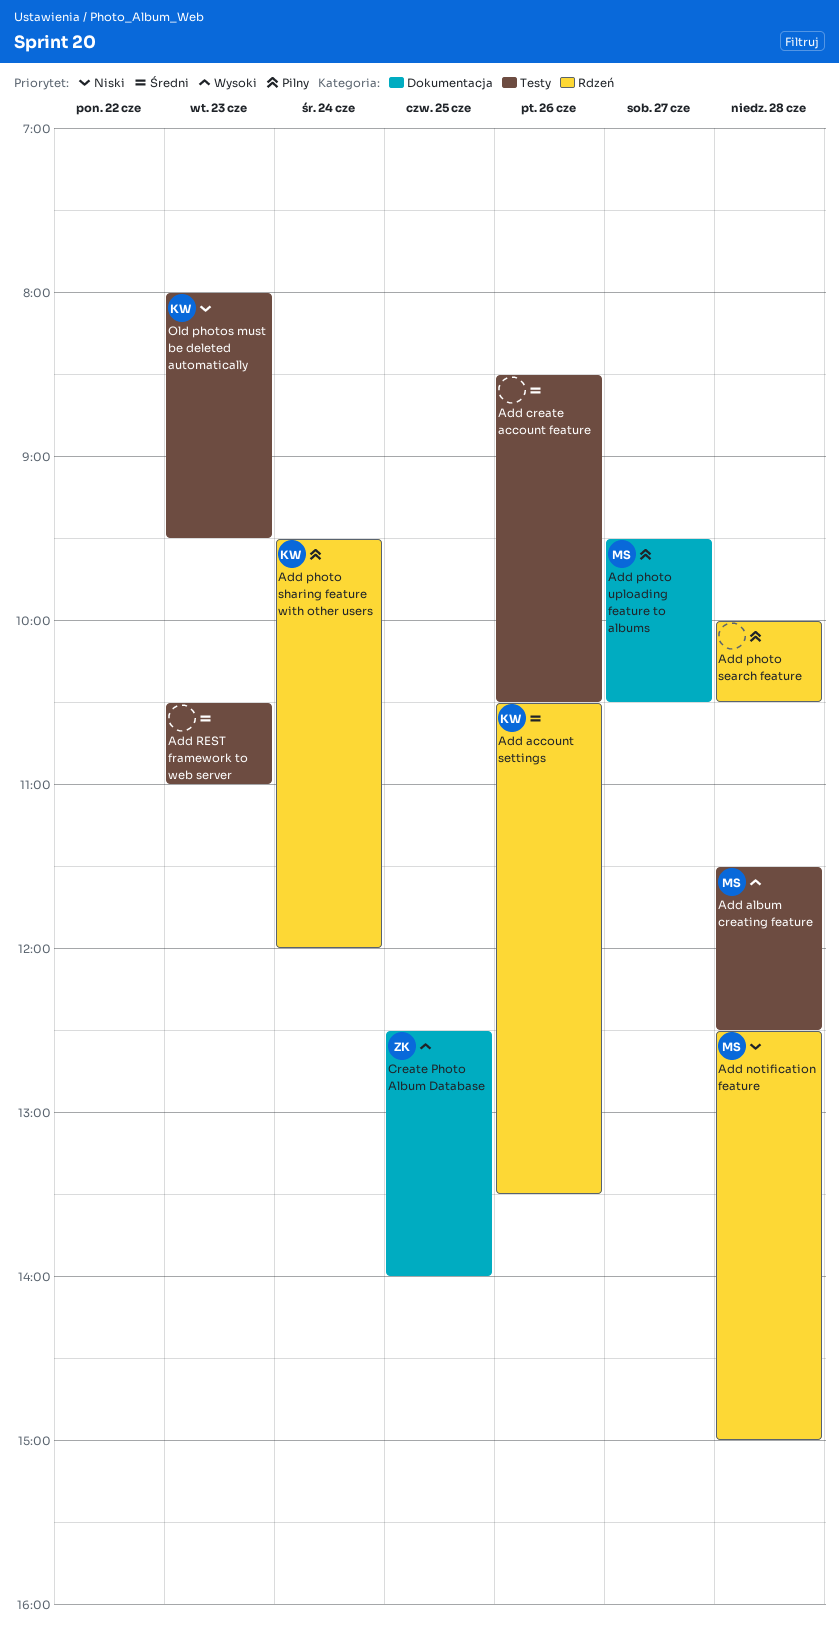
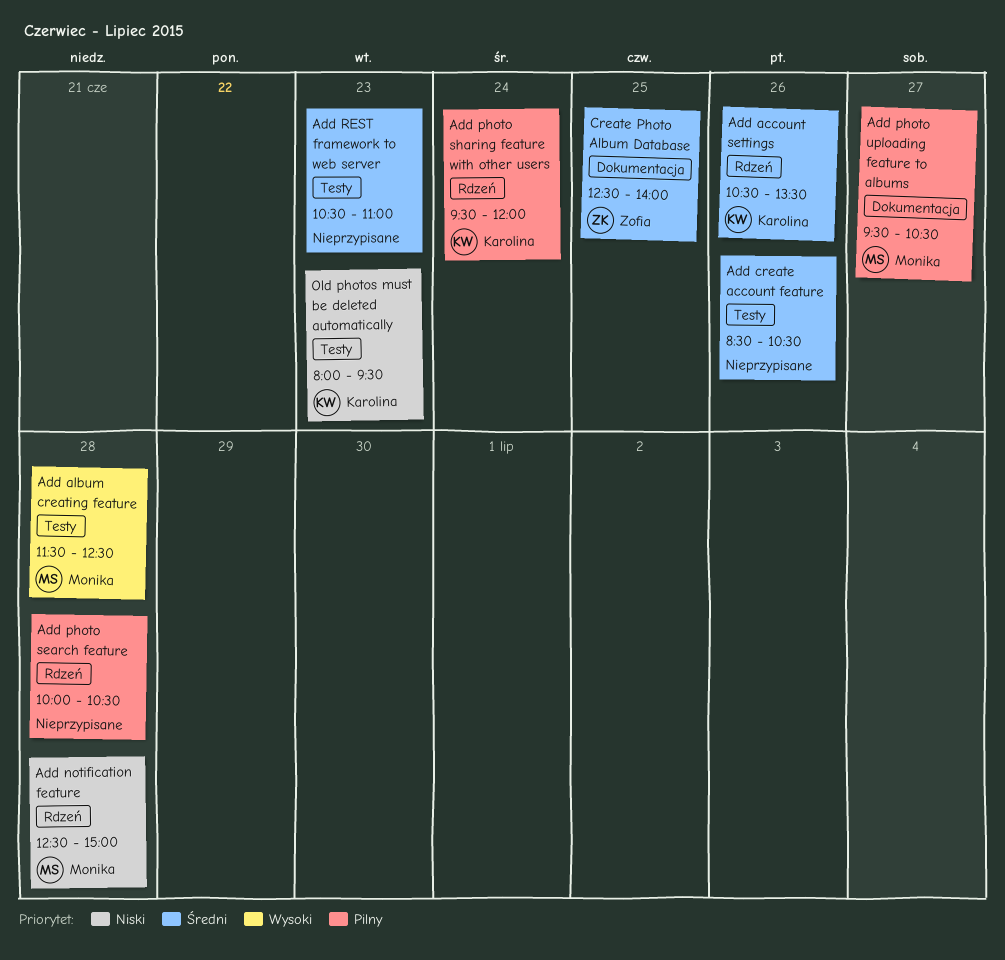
Create Photo Album Database, priority: Wysoki -> Średni

